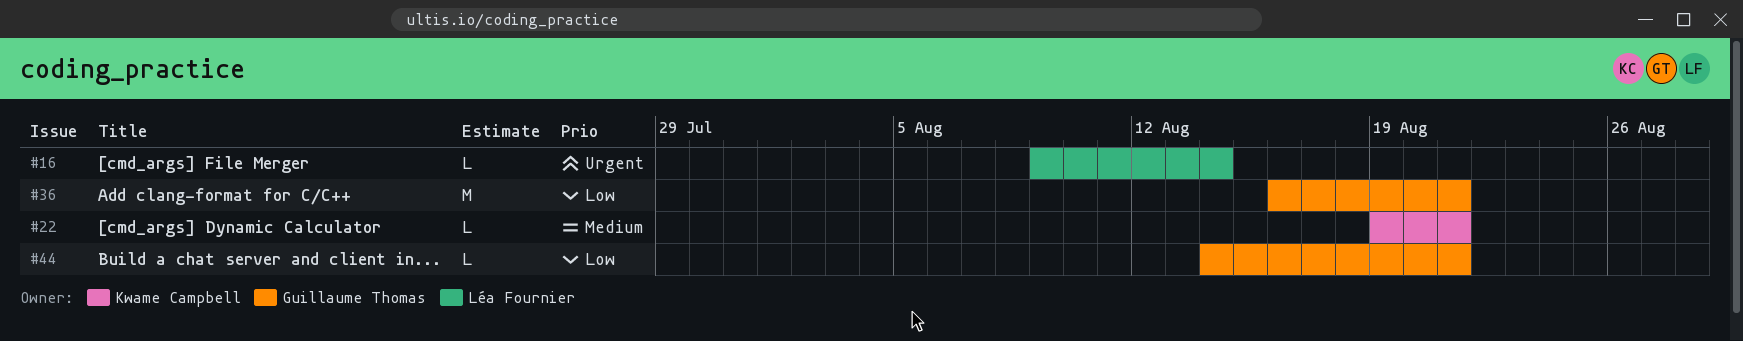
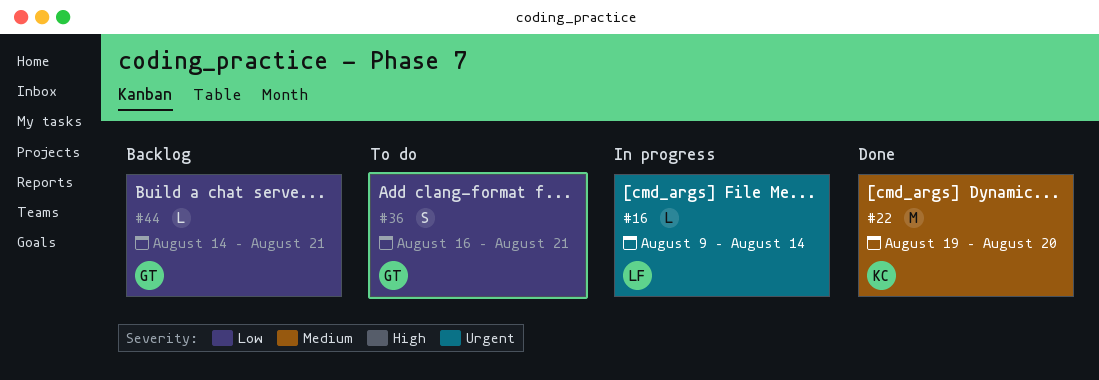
#22, estimate: L -> M
#22, due: Aug 21 -> Aug 20
#36, estimate: M -> S

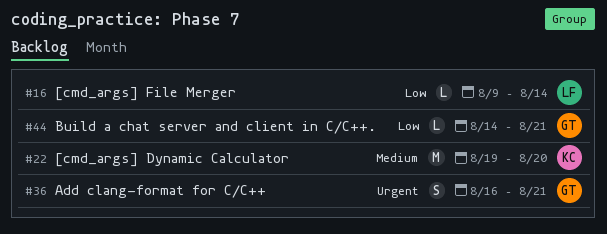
#16, priority: Urgent -> Low
#36, priority: Low -> Urgent

